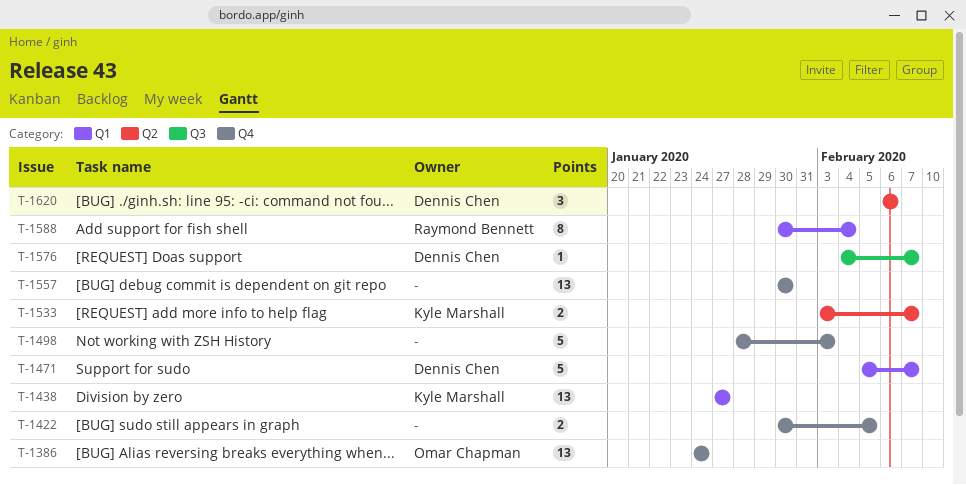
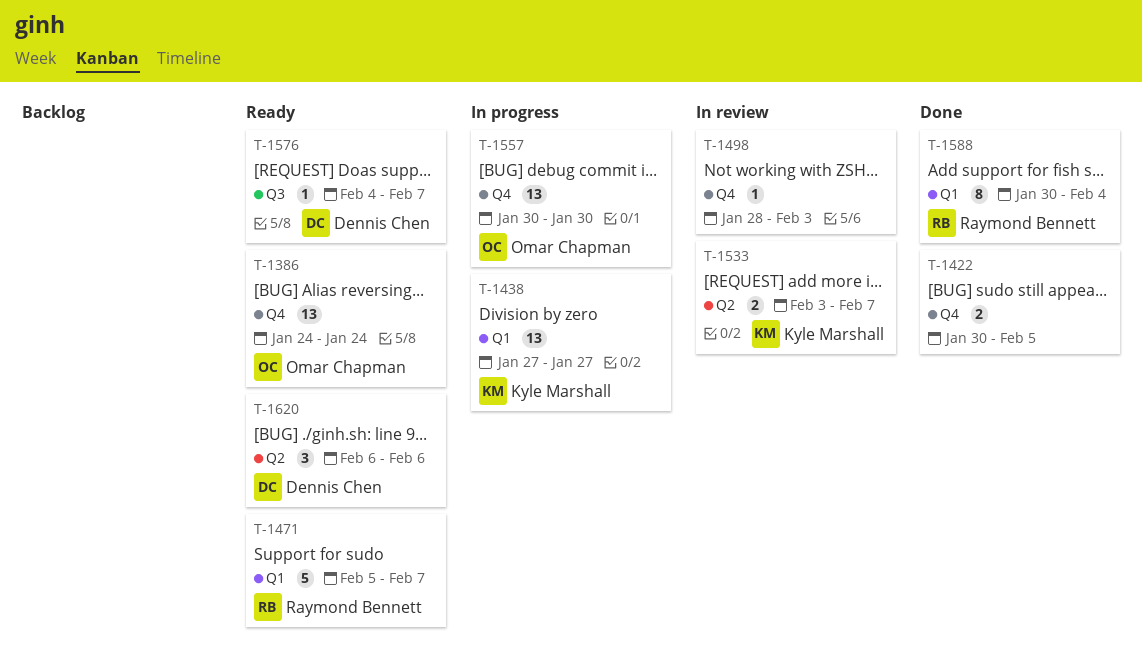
T-1471, owner: Dennis Chen -> Raymond Bennett
T-1498, estimate: 5 -> 1
T-1557, owner: none -> Omar Chapman

